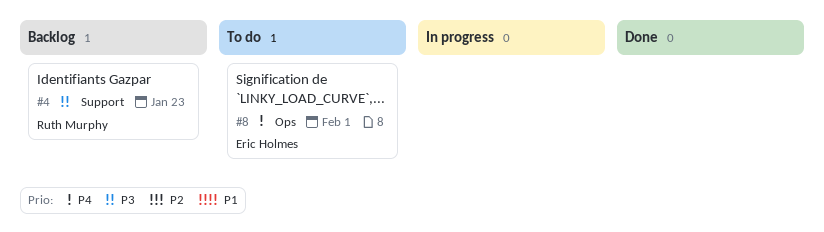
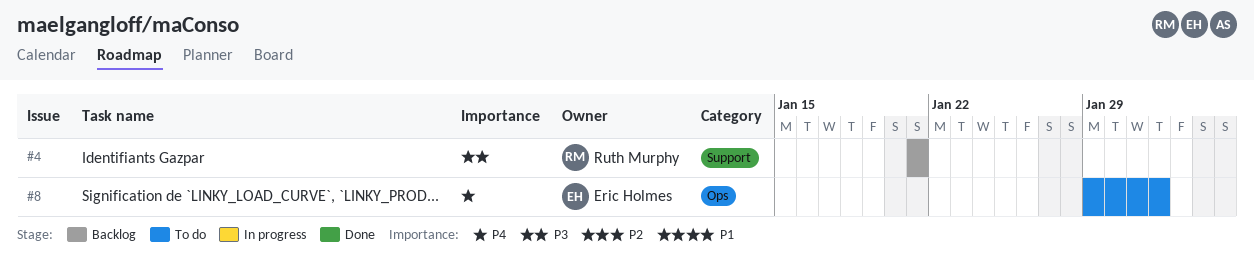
#4, due: Jan 23 -> Jan 21

